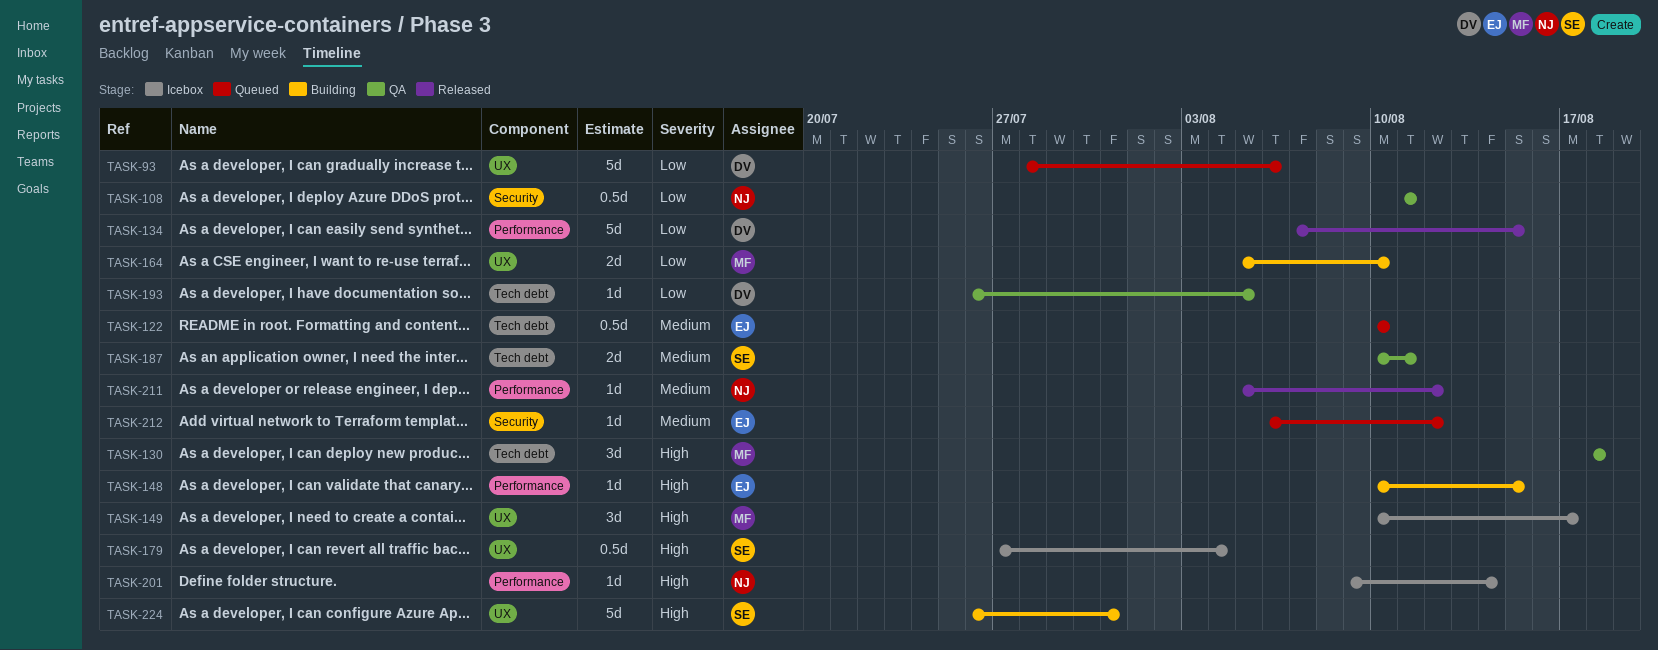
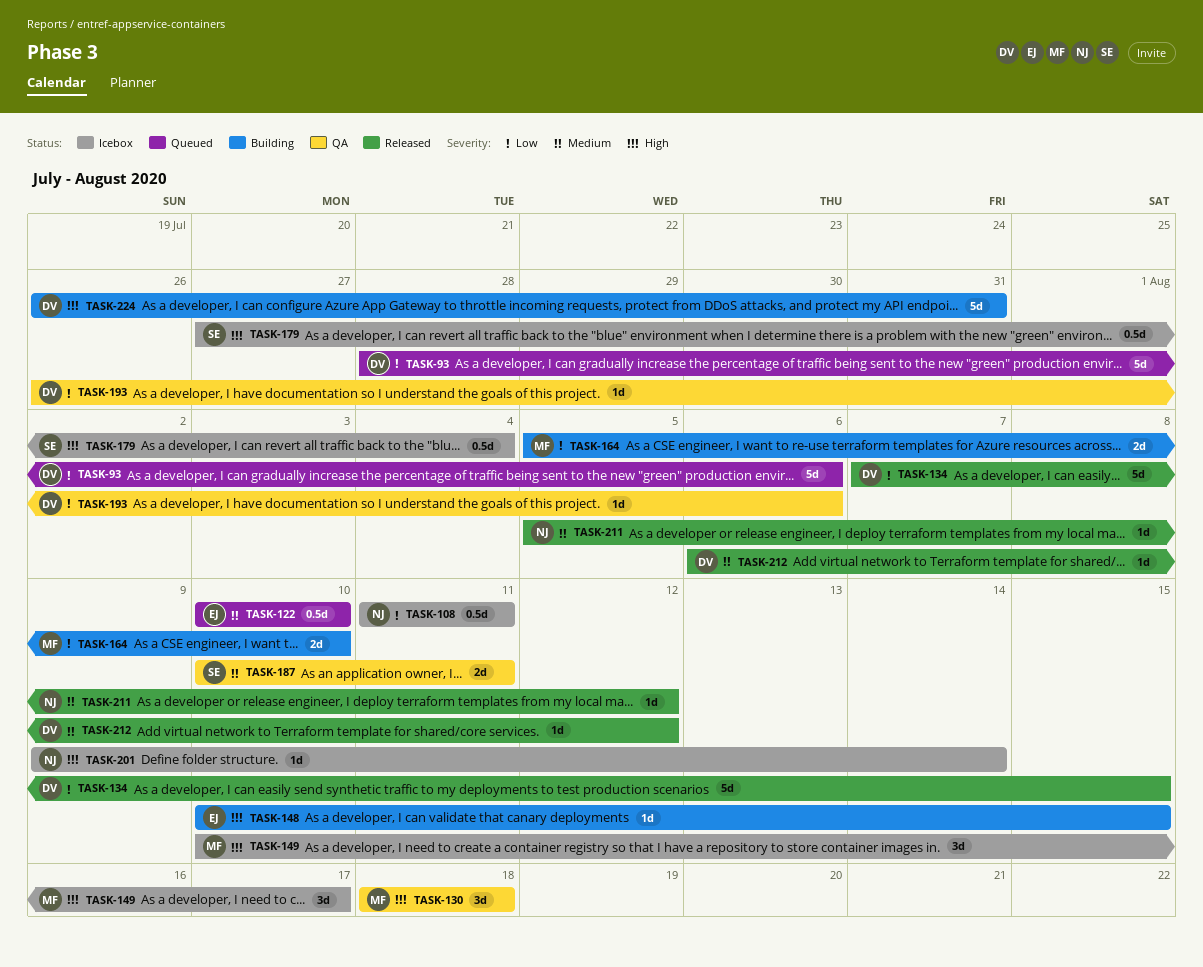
TASK-108, status: QA -> Icebox
TASK-193, due: Aug 5 -> Aug 6
TASK-212, status: Queued -> Released
TASK-212, owner: EJ -> DV
TASK-224, owner: SE -> DV

